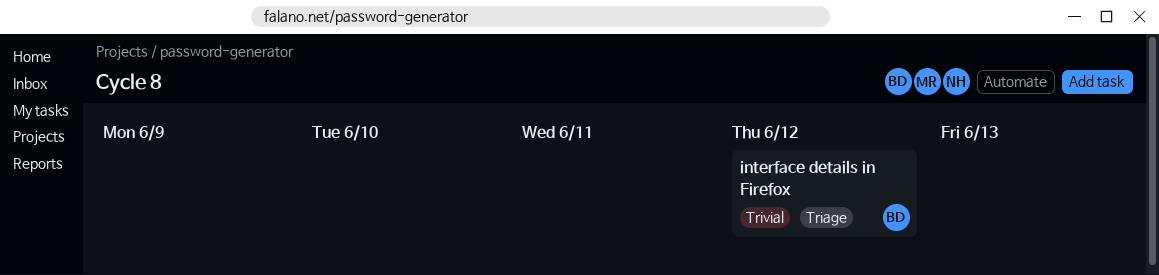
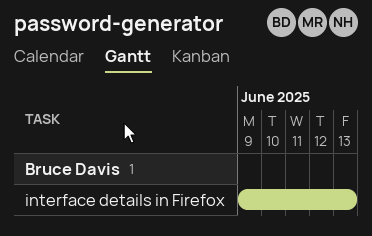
interface details in Firefox, due: Jun 12 -> Jun 13

